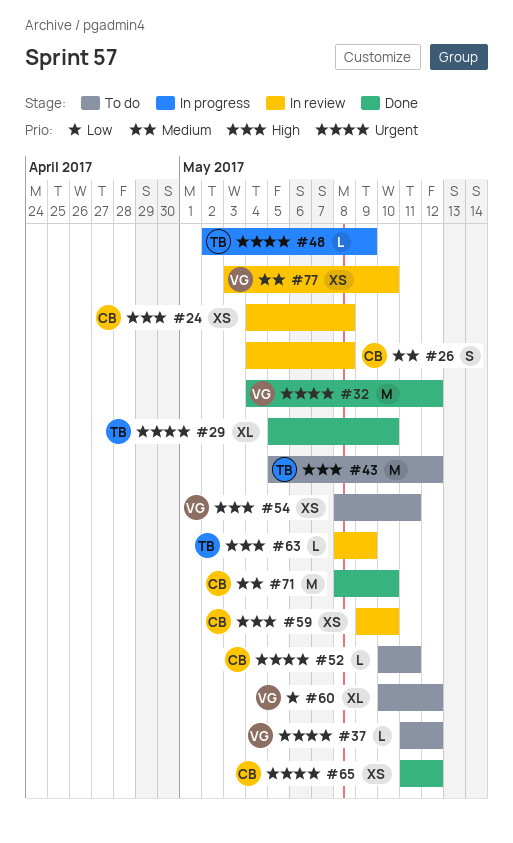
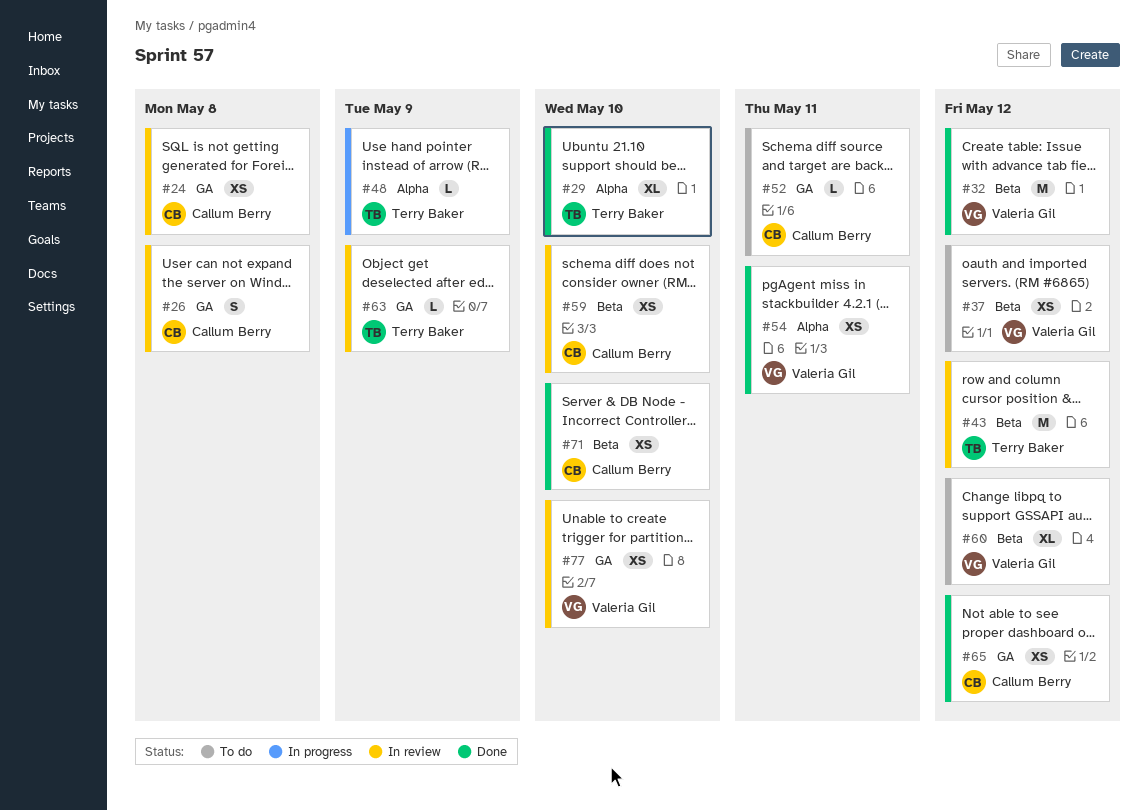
#37, estimate: L -> XS
#43, status: To do -> In review
#54, status: To do -> Done
#71, estimate: M -> XS

